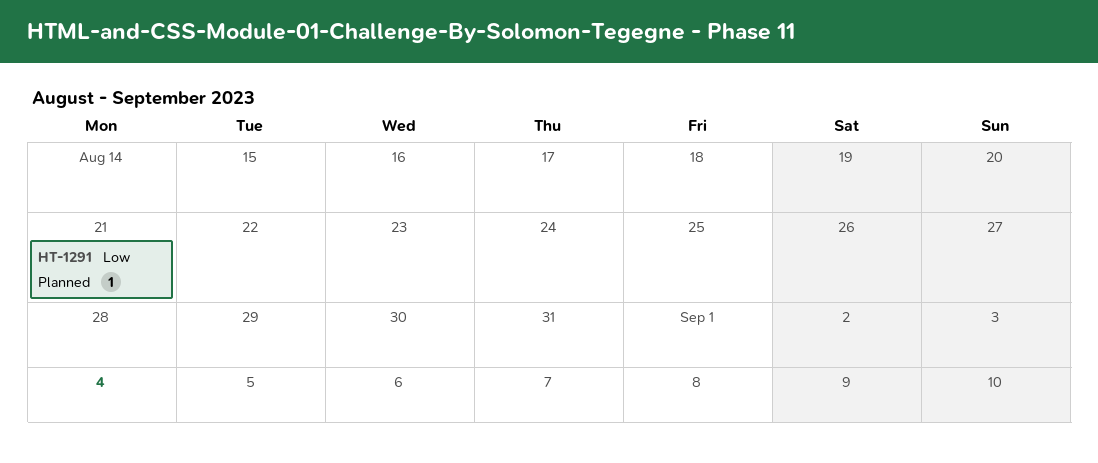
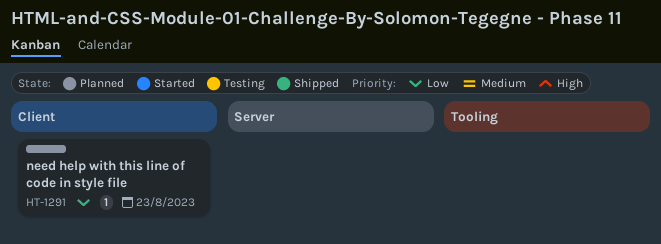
HT-1291, due: Aug 21 -> Aug 23

